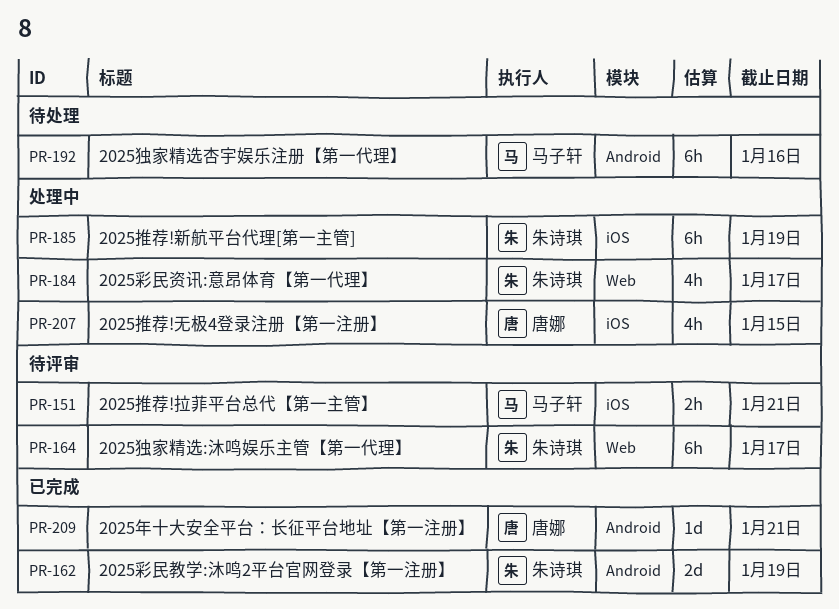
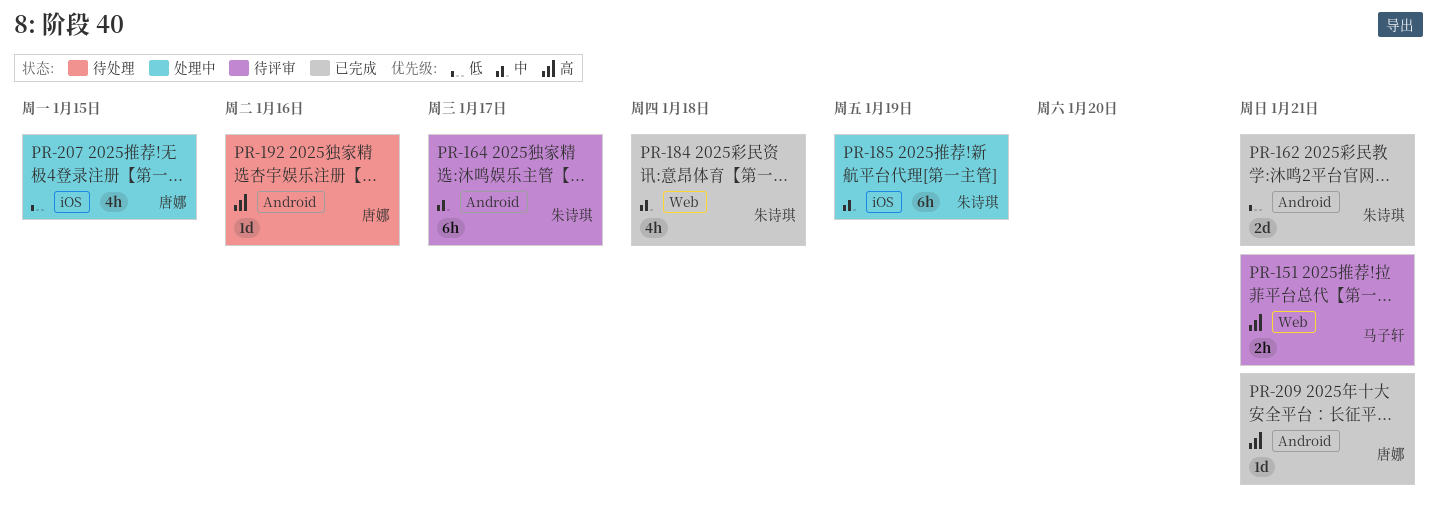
PR-151, label: iOS -> Web
PR-162, due: Jan 19 -> Jan 21
PR-164, label: Web -> Android
PR-184, status: 处理中 -> 已完成
PR-184, due: Jan 17 -> Jan 18
PR-192, owner: 马子轩 -> 唐娜
PR-192, estimate: 6h -> 1d

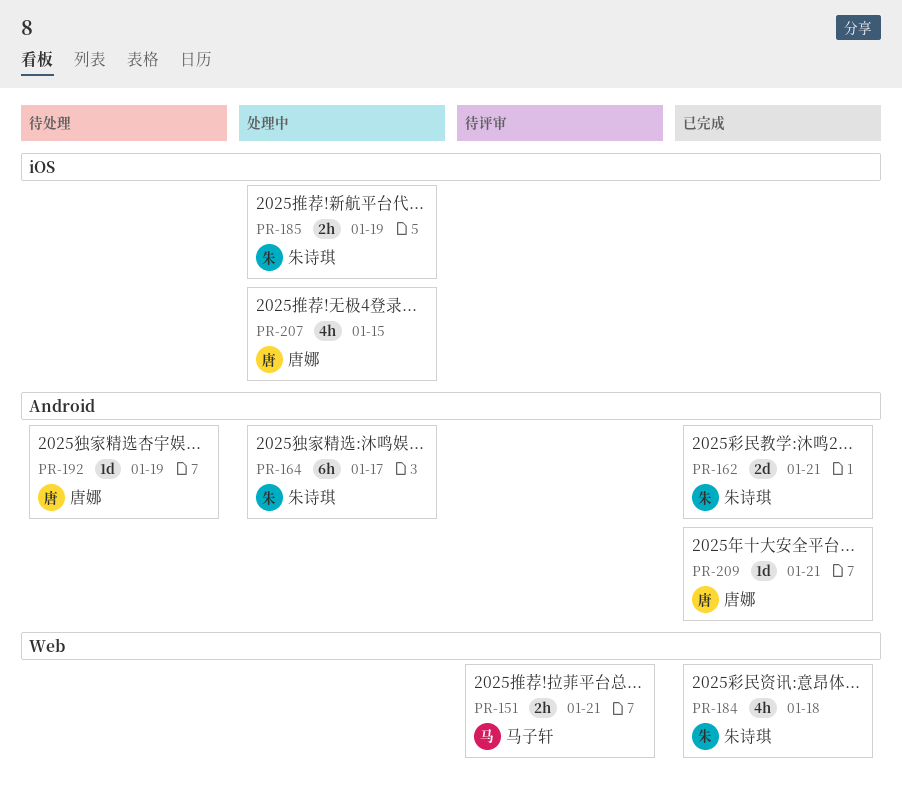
PR-164, status: 待评审 -> 处理中
PR-185, estimate: 6h -> 2h
PR-192, due: Jan 16 -> Jan 19

